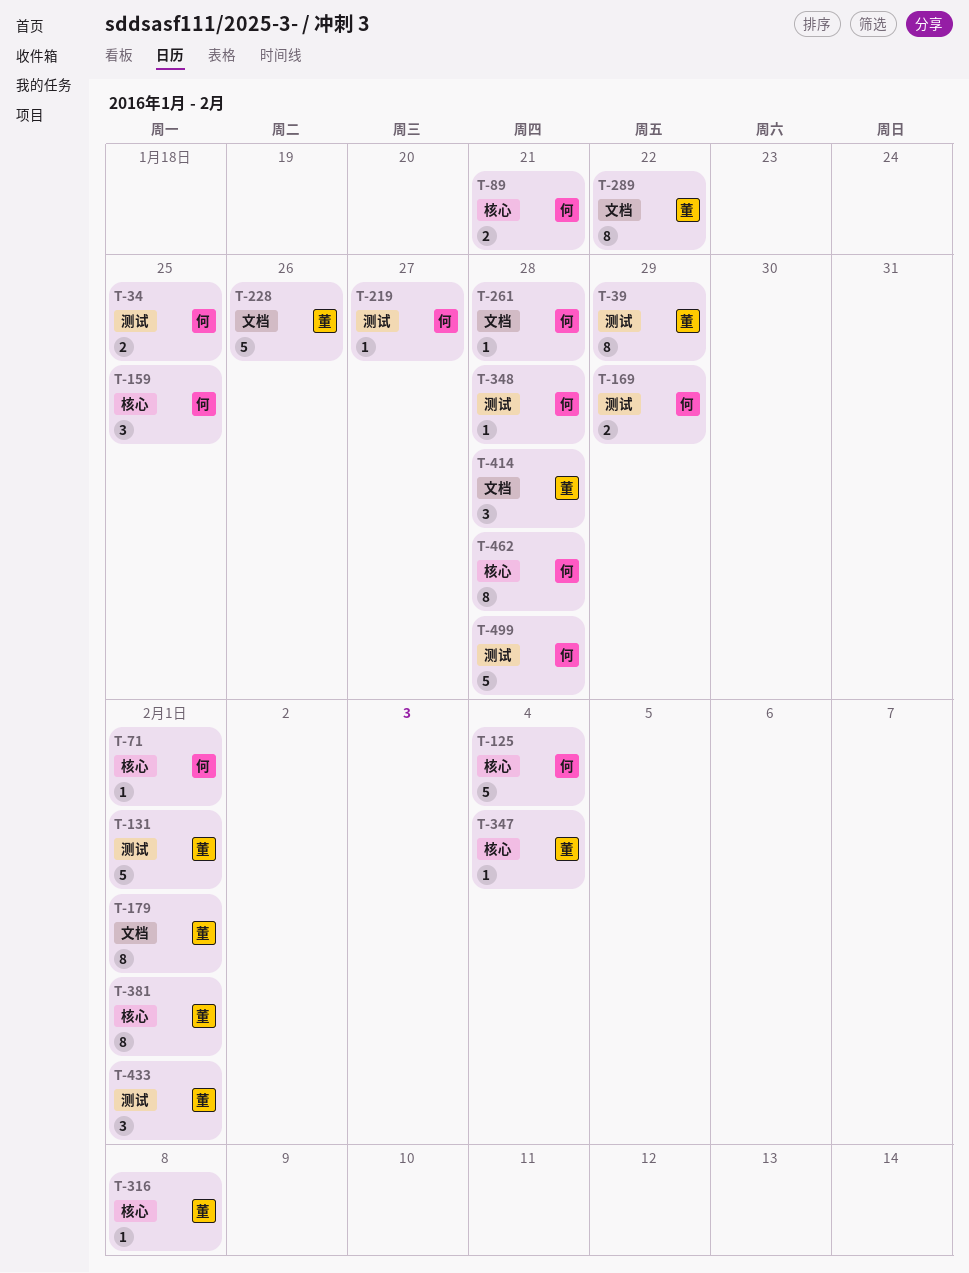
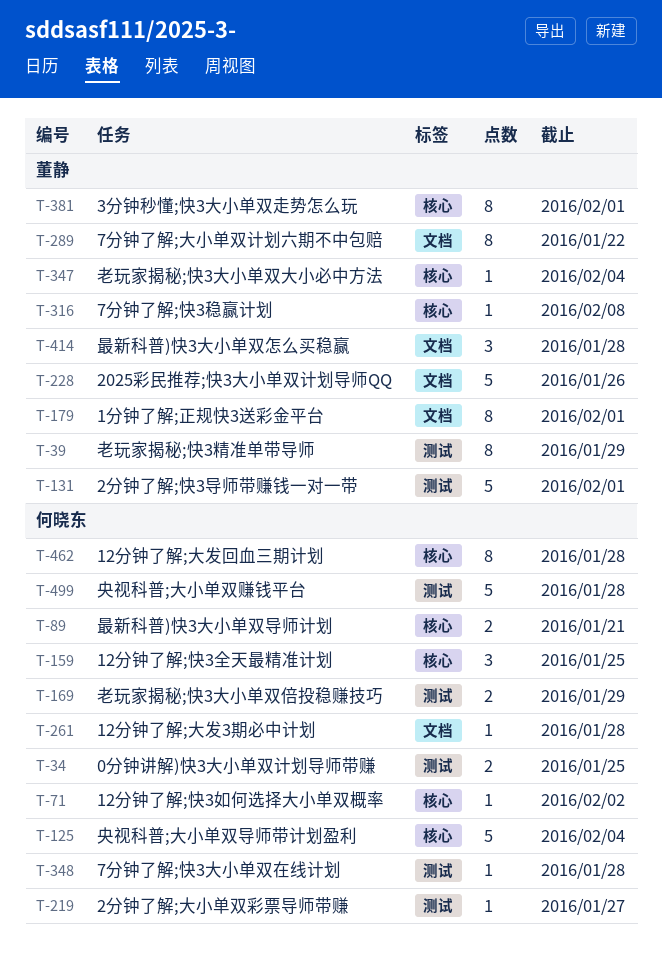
T-71, due: Feb 1 -> Feb 2
T-433: present -> none

